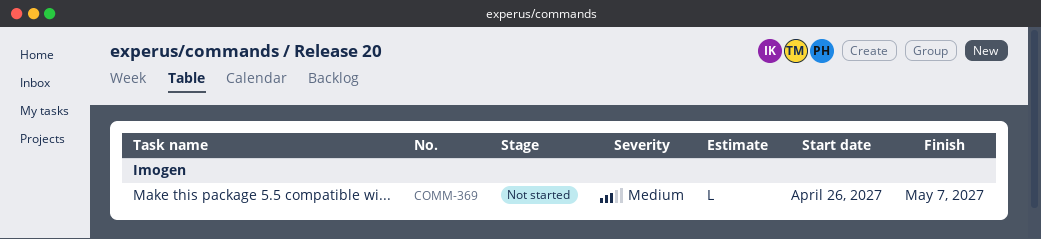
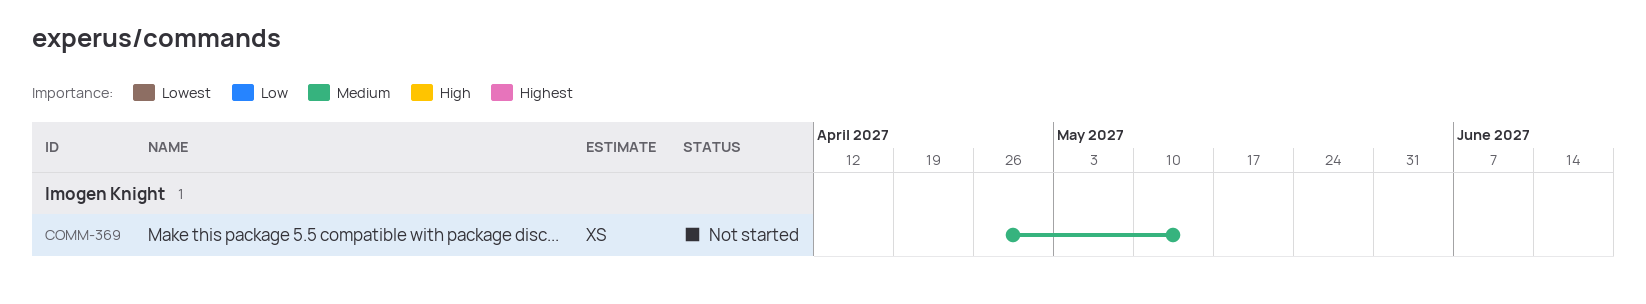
COMM-369, estimate: L -> XS
COMM-369, due: May 7 -> May 14

